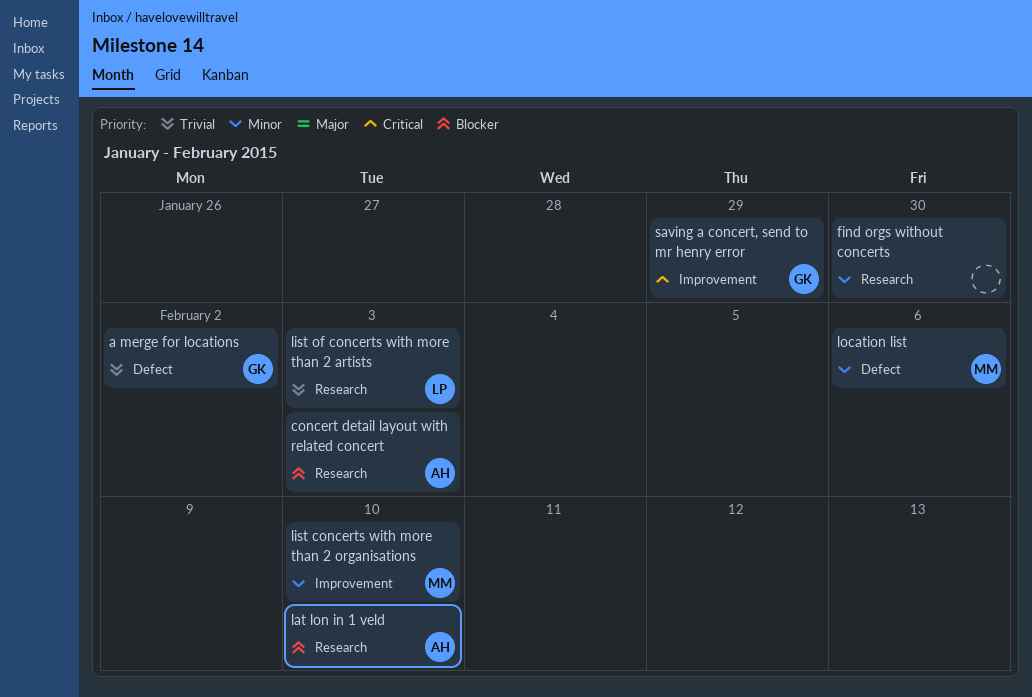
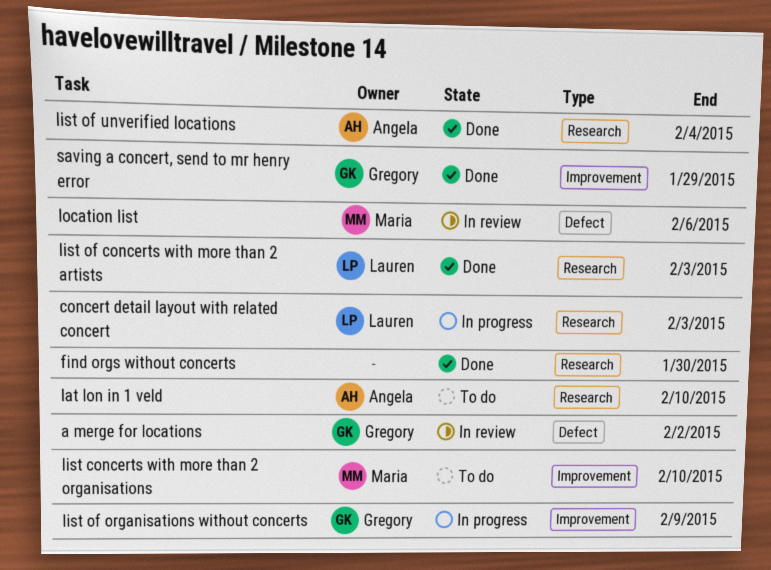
concert detail layout with related concert, owner: Angela -> Lauren
list of organisations without concerts: none -> present
list of unverified locations: none -> present

